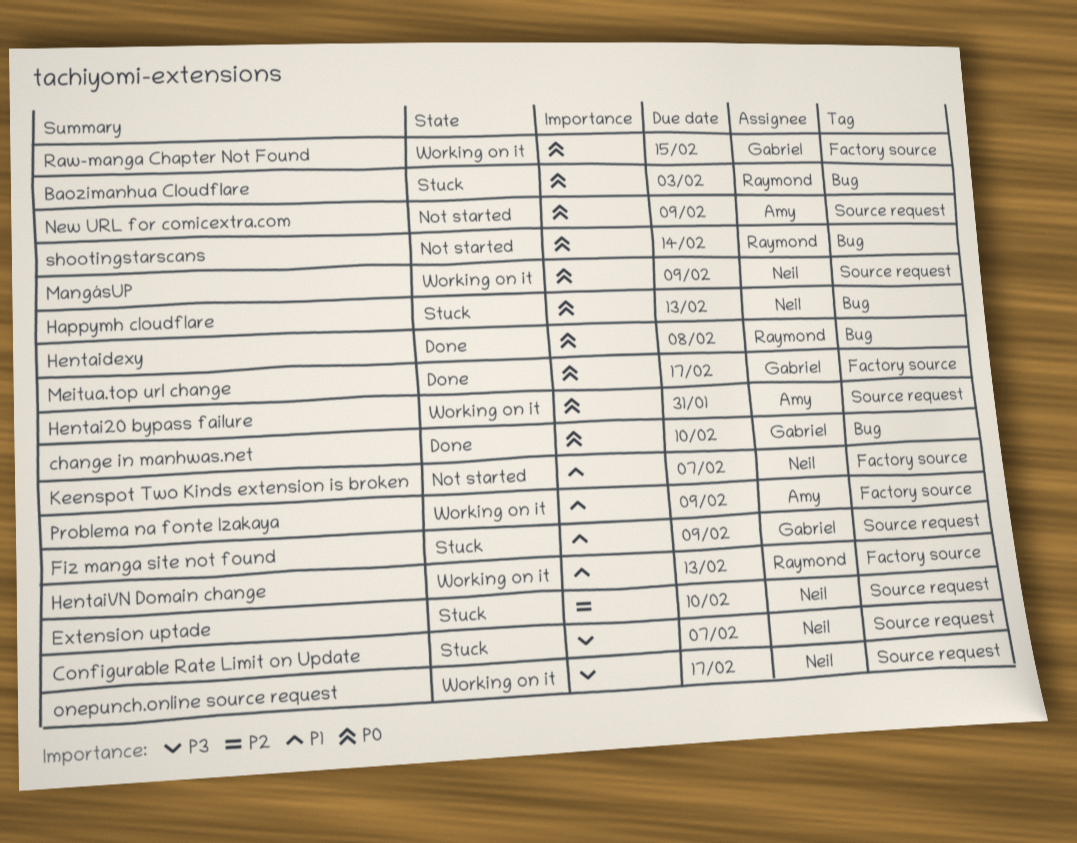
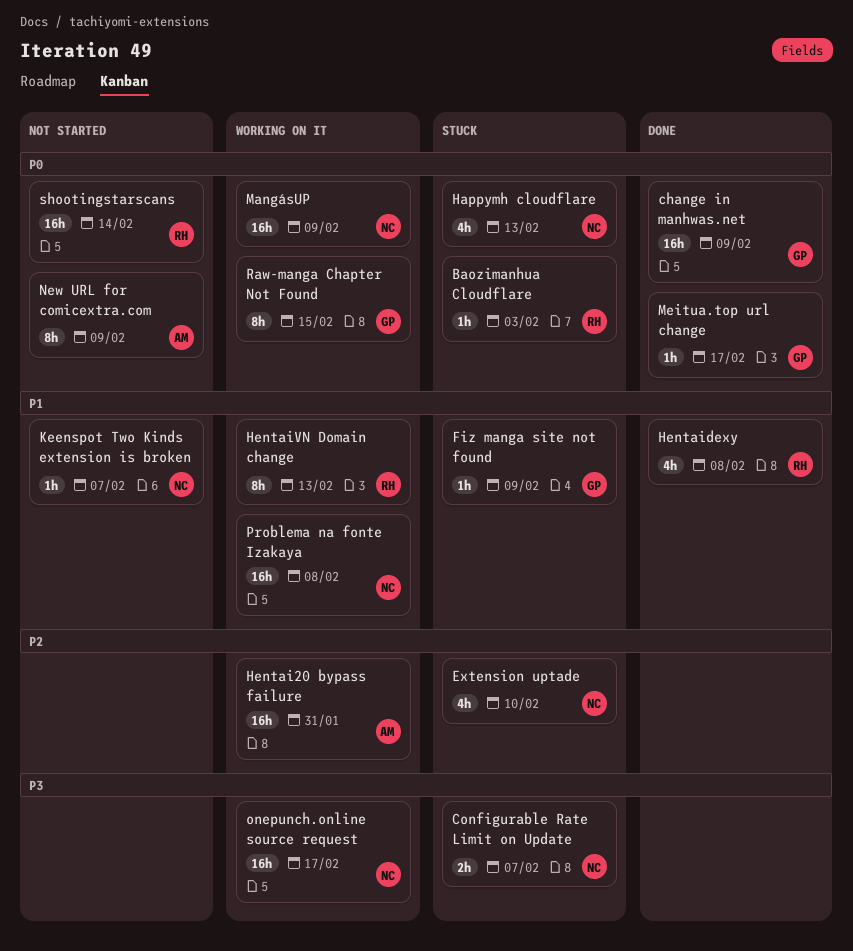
change in manhwas.net, due: Feb 10 -> Feb 9
Hentai20 bypass failure, priority: P0 -> P2
Hentaidexy, priority: P0 -> P1
Problema na fonte Izakaya, owner: Amy -> Neil
Problema na fonte Izakaya, due: Feb 9 -> Feb 8

